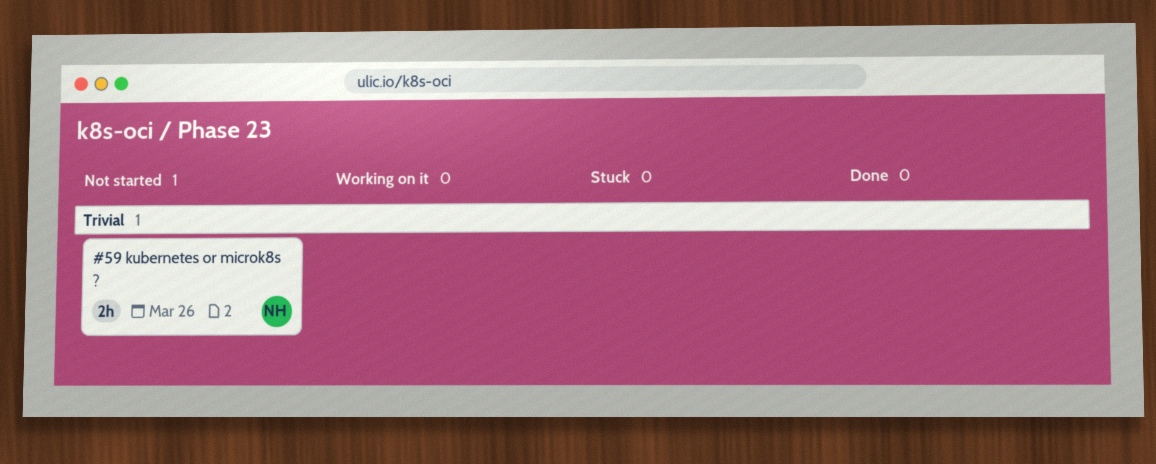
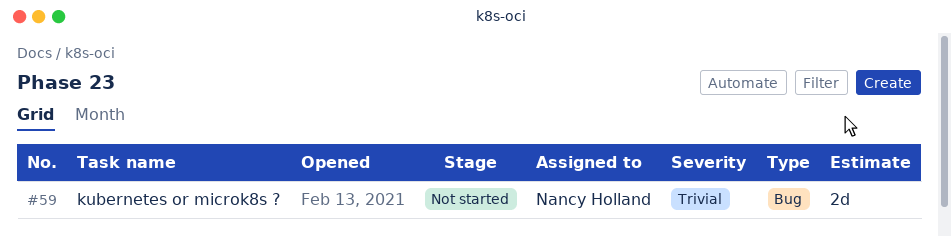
#59, estimate: 2h -> 2d

